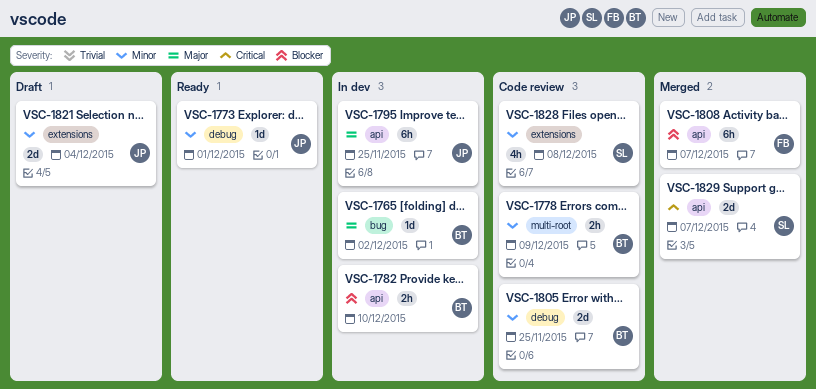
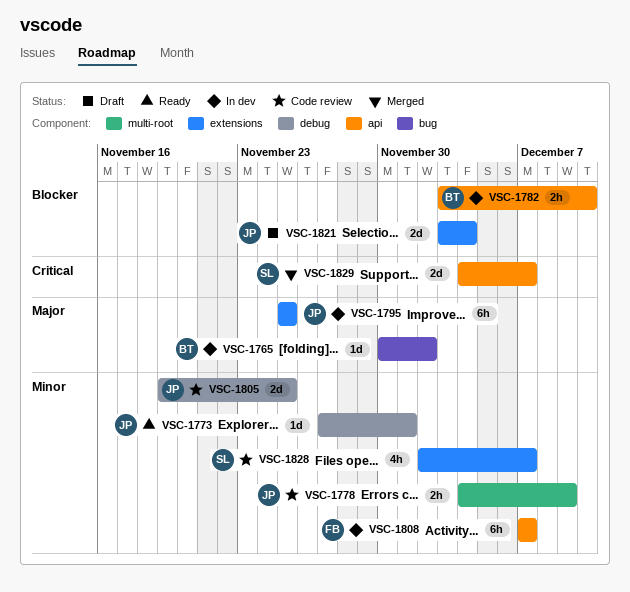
VSC-1778, owner: BT -> JP
VSC-1795, label: api -> extensions
VSC-1805, owner: BT -> JP
VSC-1808, status: Merged -> In dev
VSC-1808, priority: Blocker -> Minor
VSC-1821, priority: Minor -> Blocker
VSC-1828, due: Dec 8 -> Dec 7

